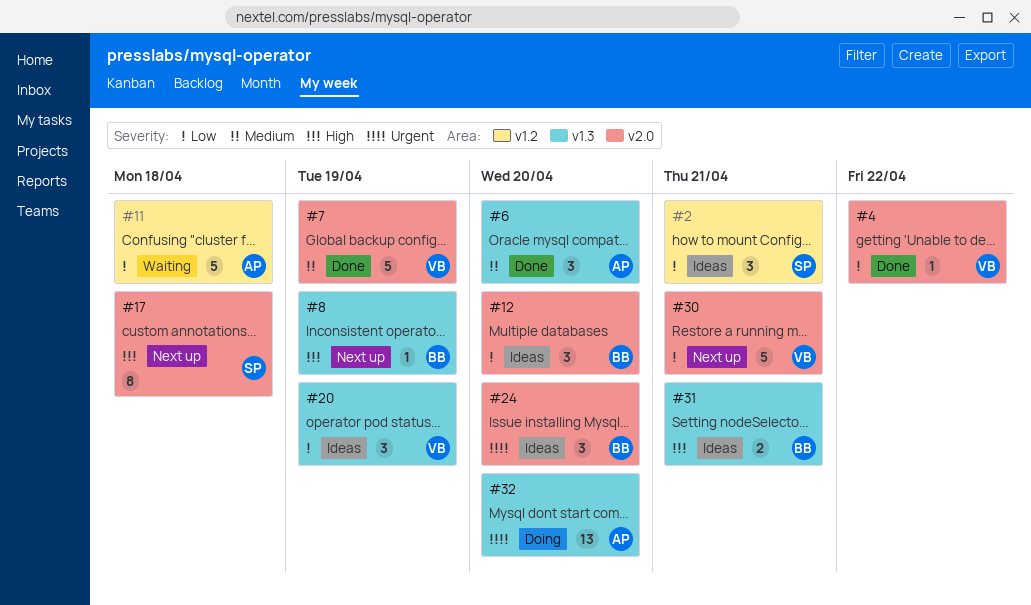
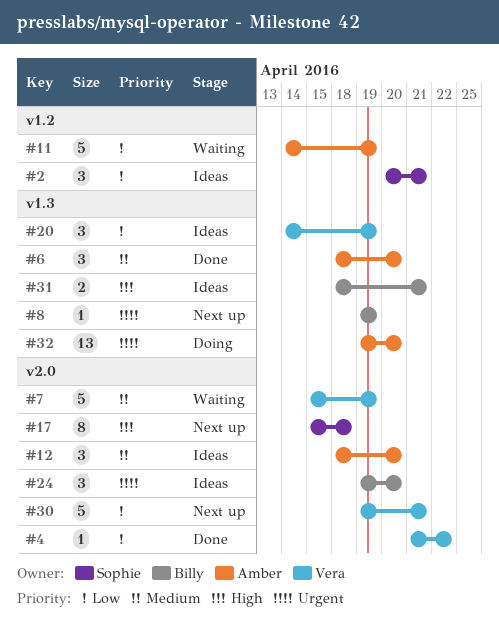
#7, status: Done -> Waiting
#8, priority: High -> Urgent
#11, due: Apr 18 -> Apr 19
#12, owner: Billy -> Amber
#12, priority: Low -> Medium

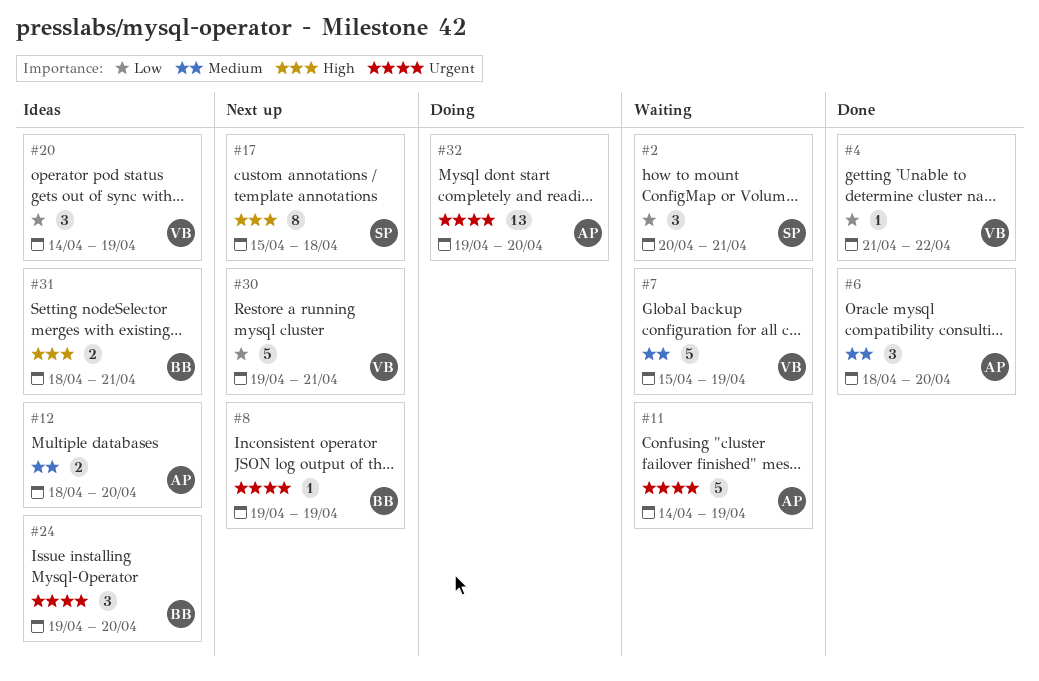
#2, status: Ideas -> Waiting
#11, priority: Low -> Urgent
#12, estimate: 3 -> 2

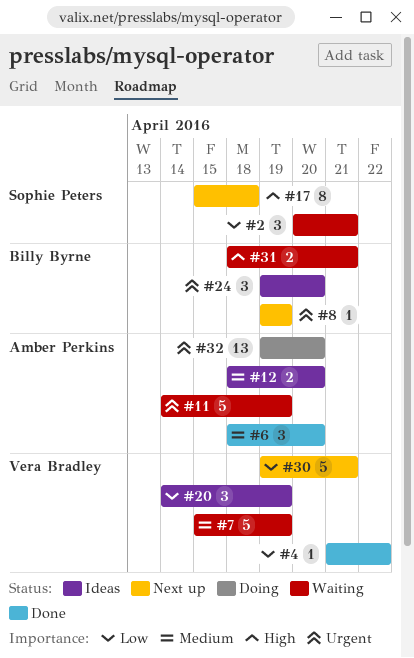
#31, status: Ideas -> Waiting

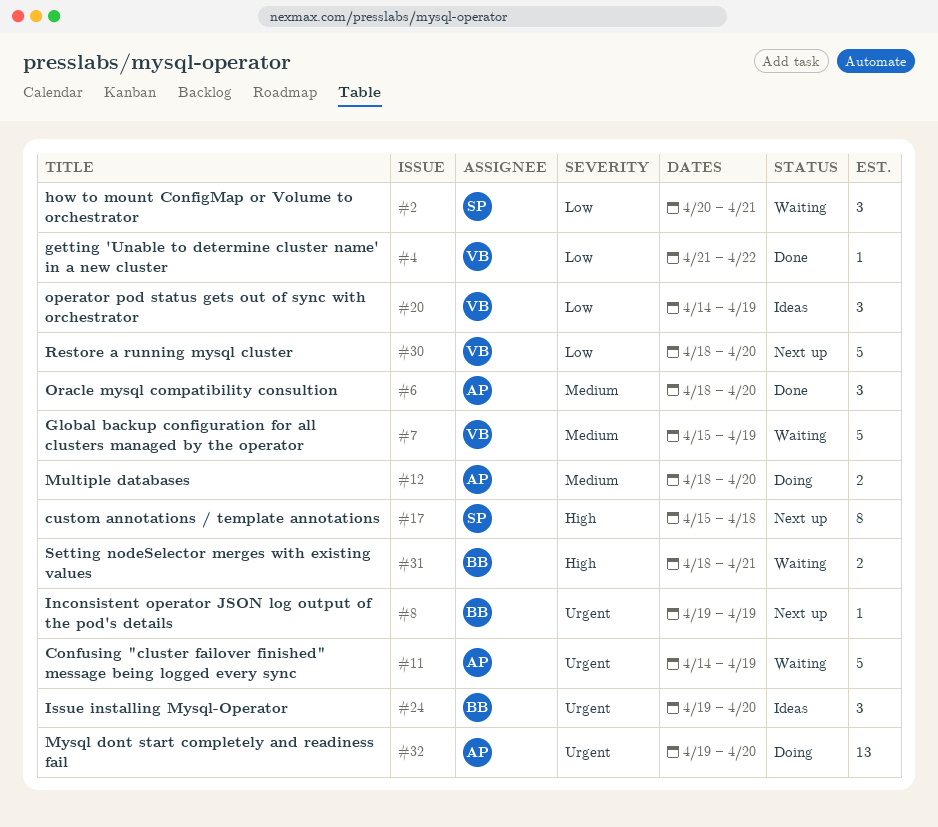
#12, status: Ideas -> Doing
#30, start: Apr 19 -> Apr 18
#30, due: Apr 21 -> Apr 20

